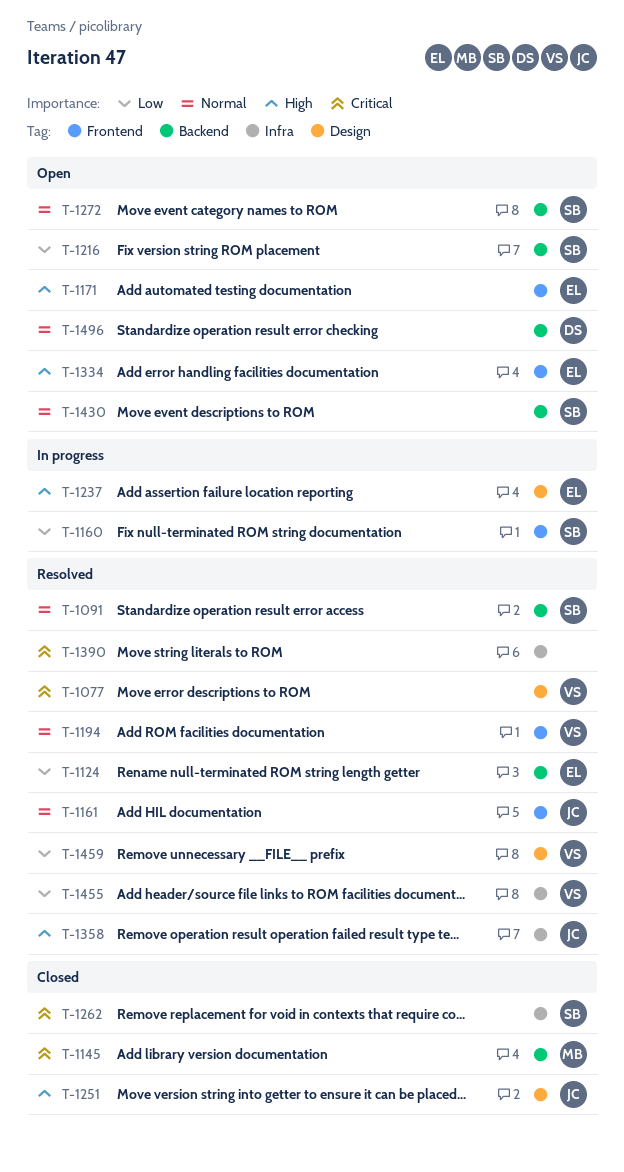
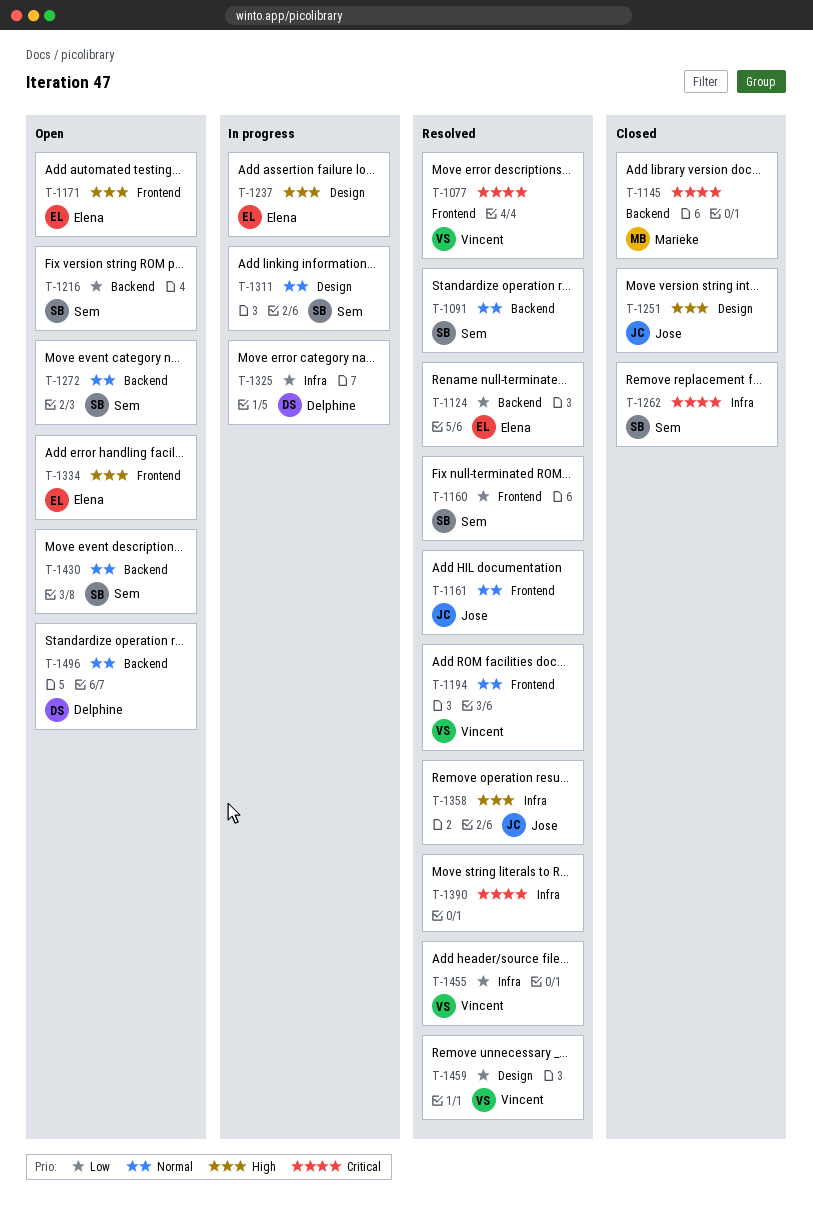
T-1077, label: Design -> Frontend
T-1160, status: In progress -> Resolved
T-1311: none -> present
T-1325: none -> present

